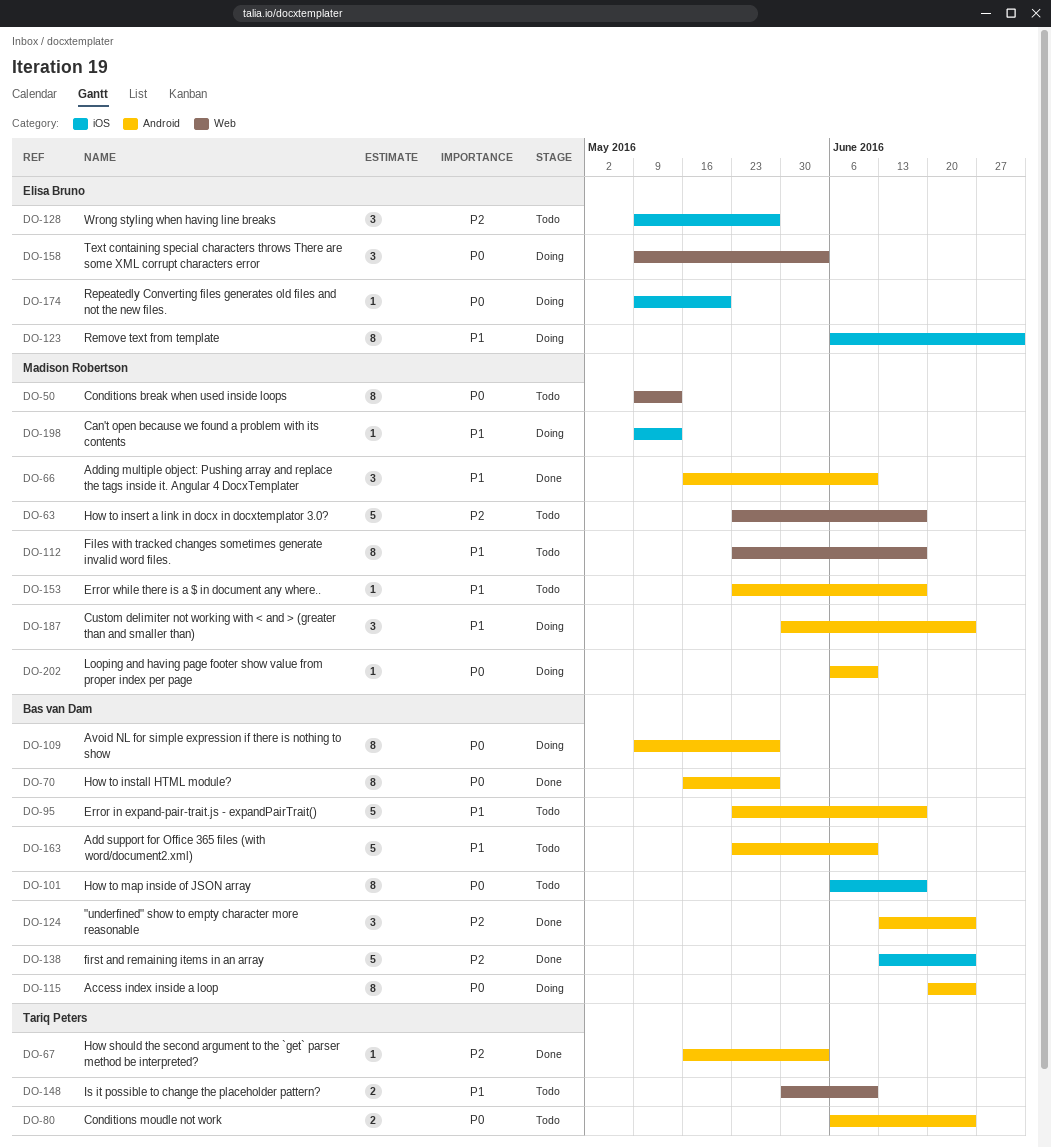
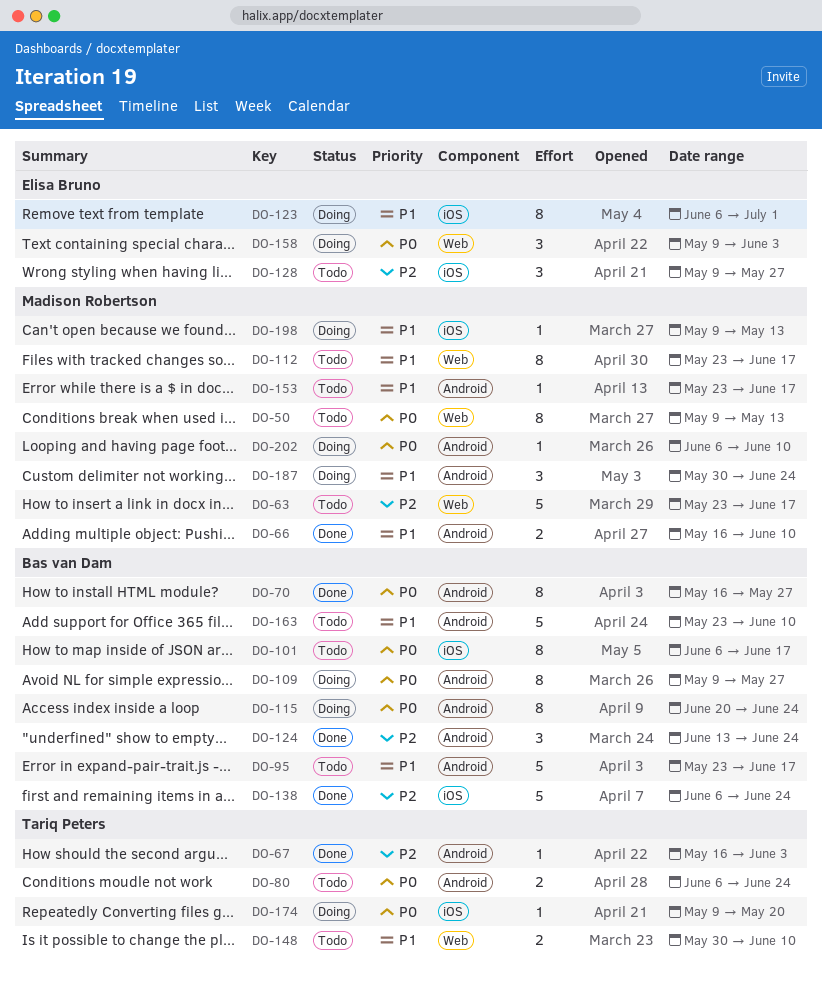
DO-66, estimate: 3 -> 2
DO-138, start: Jun 13 -> Jun 6
DO-174, owner: Elisa Bruno -> Tariq Peters

